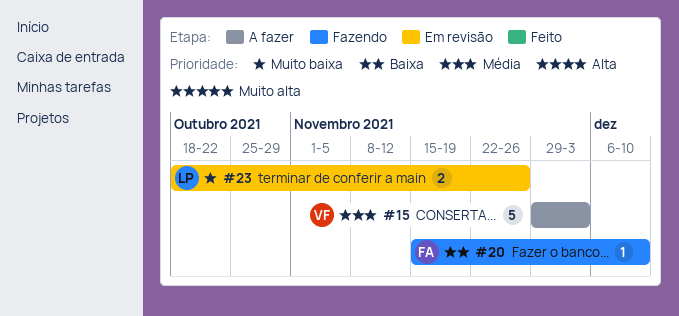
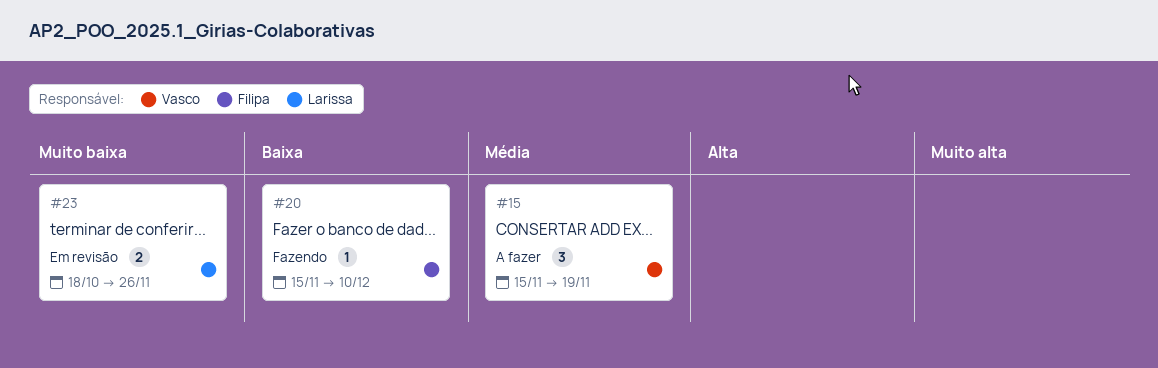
#15, estimate: 5 -> 3
#15, start: Nov 29 -> Nov 15
#15, due: Dec 3 -> Nov 19

